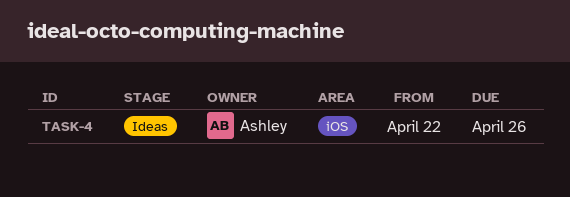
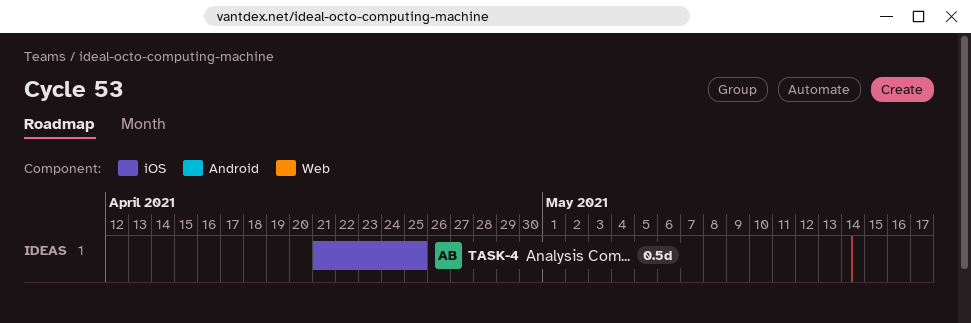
TASK-4, start: Apr 22 -> Apr 21
TASK-4, due: Apr 26 -> Apr 25

